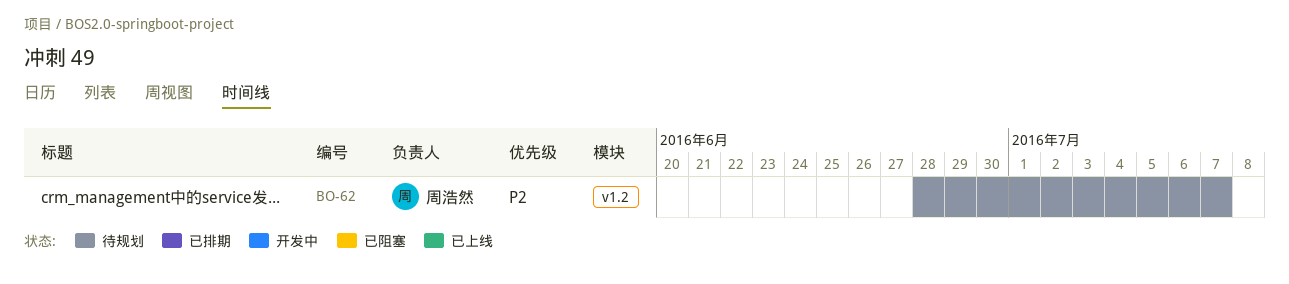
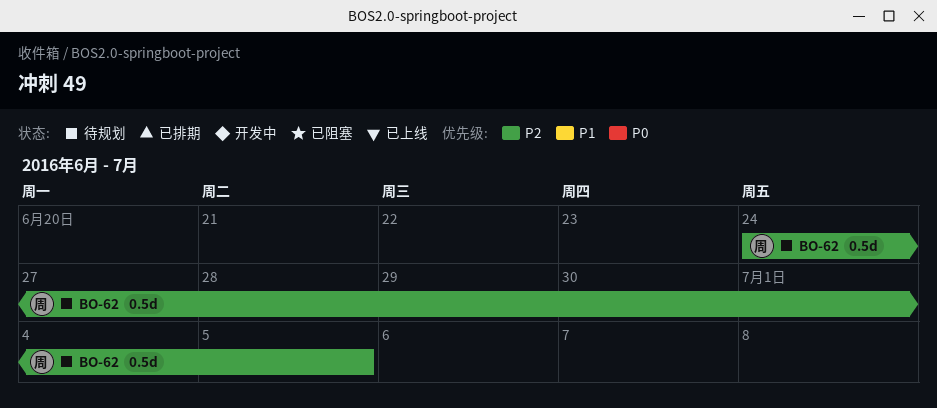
BO-62, start: Jun 28 -> Jun 24
BO-62, due: Jul 7 -> Jul 5

